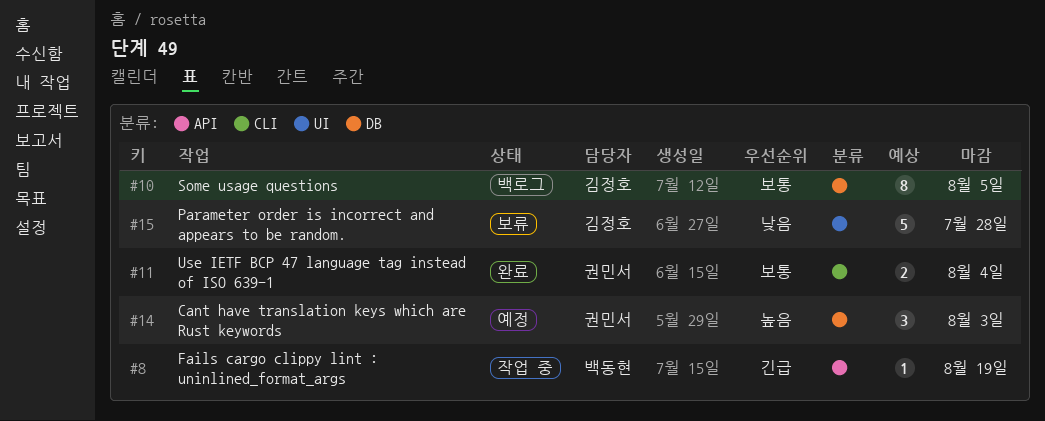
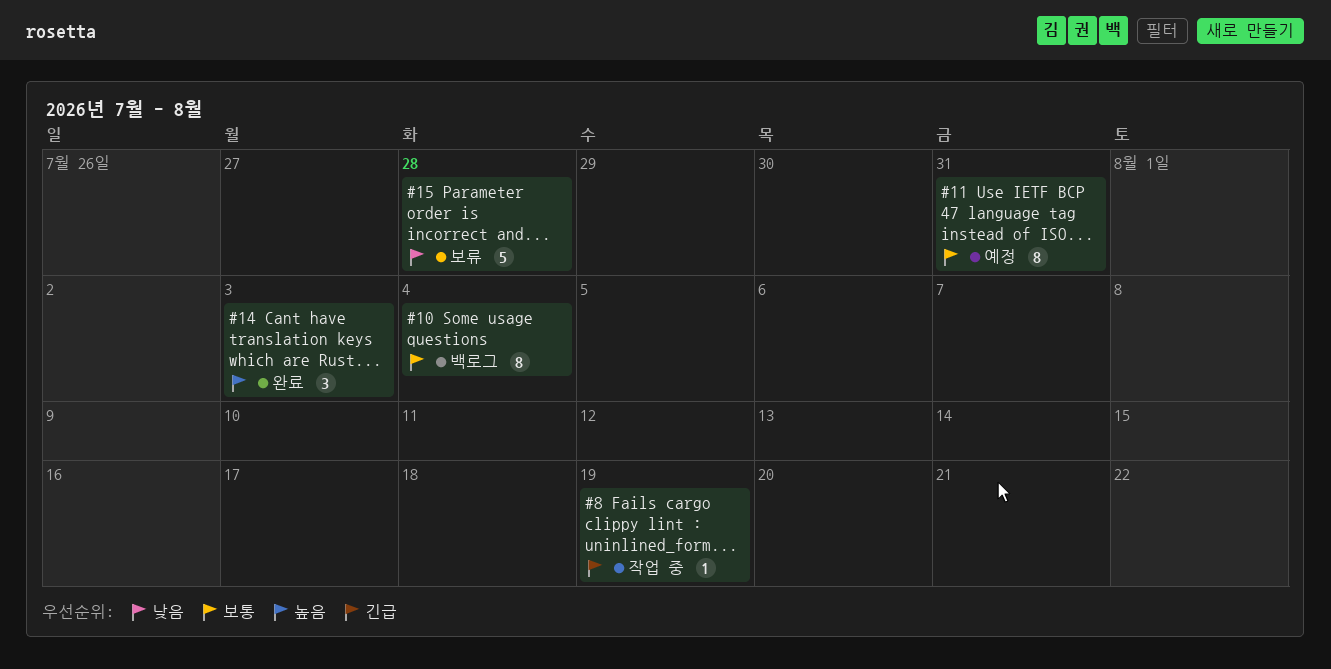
#10, due: Aug 5 -> Aug 4
#11, status: 완료 -> 예정
#11, estimate: 2 -> 8
#11, due: Aug 4 -> Jul 31
#14, status: 예정 -> 완료

